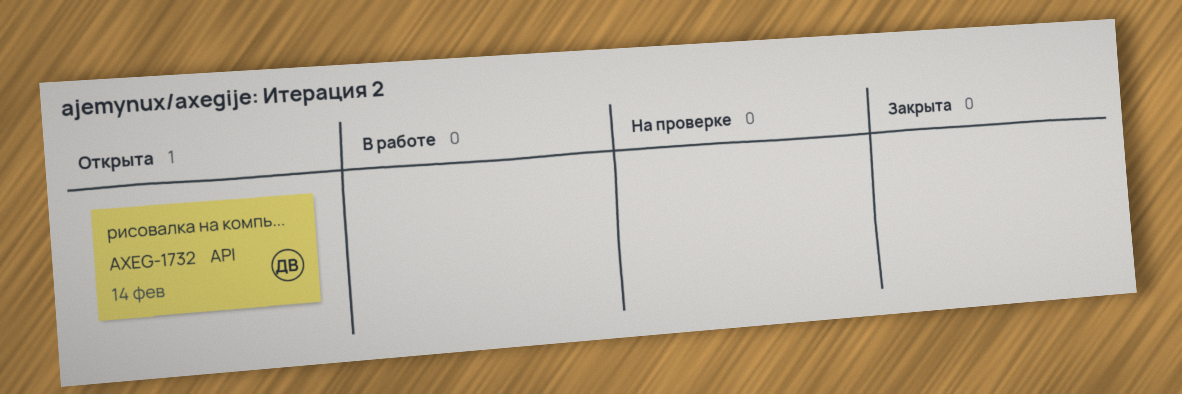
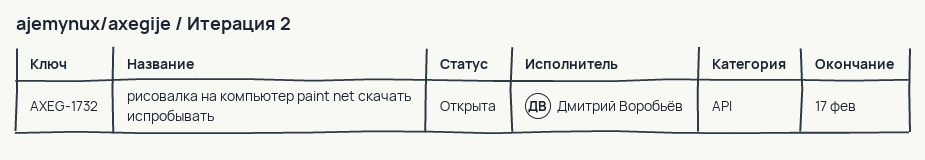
AXEG-1732, due: Feb 14 -> Feb 17

